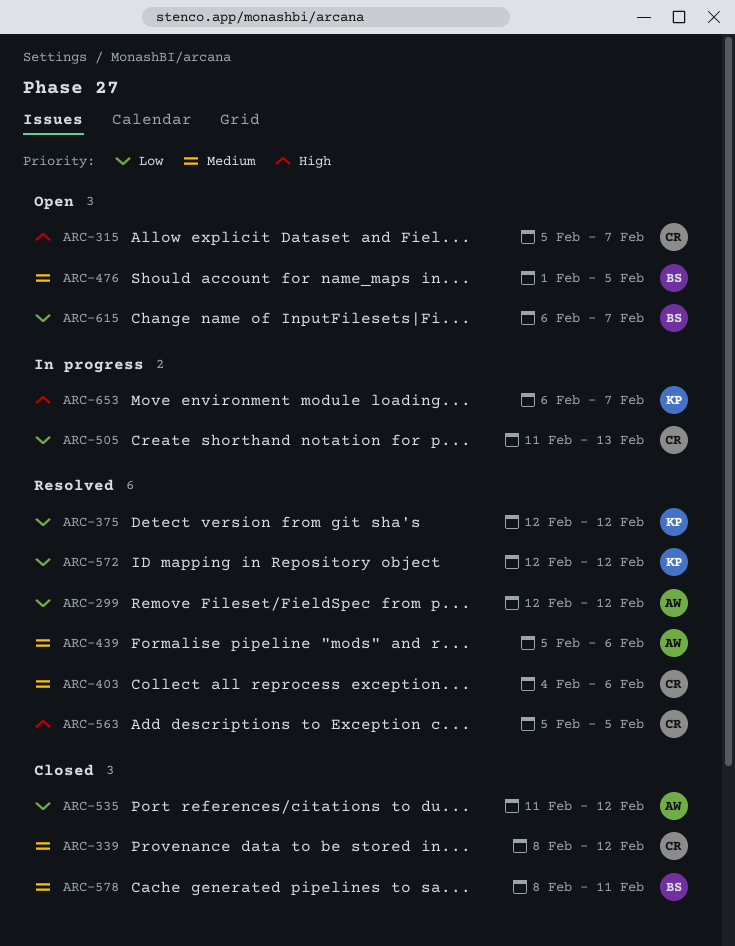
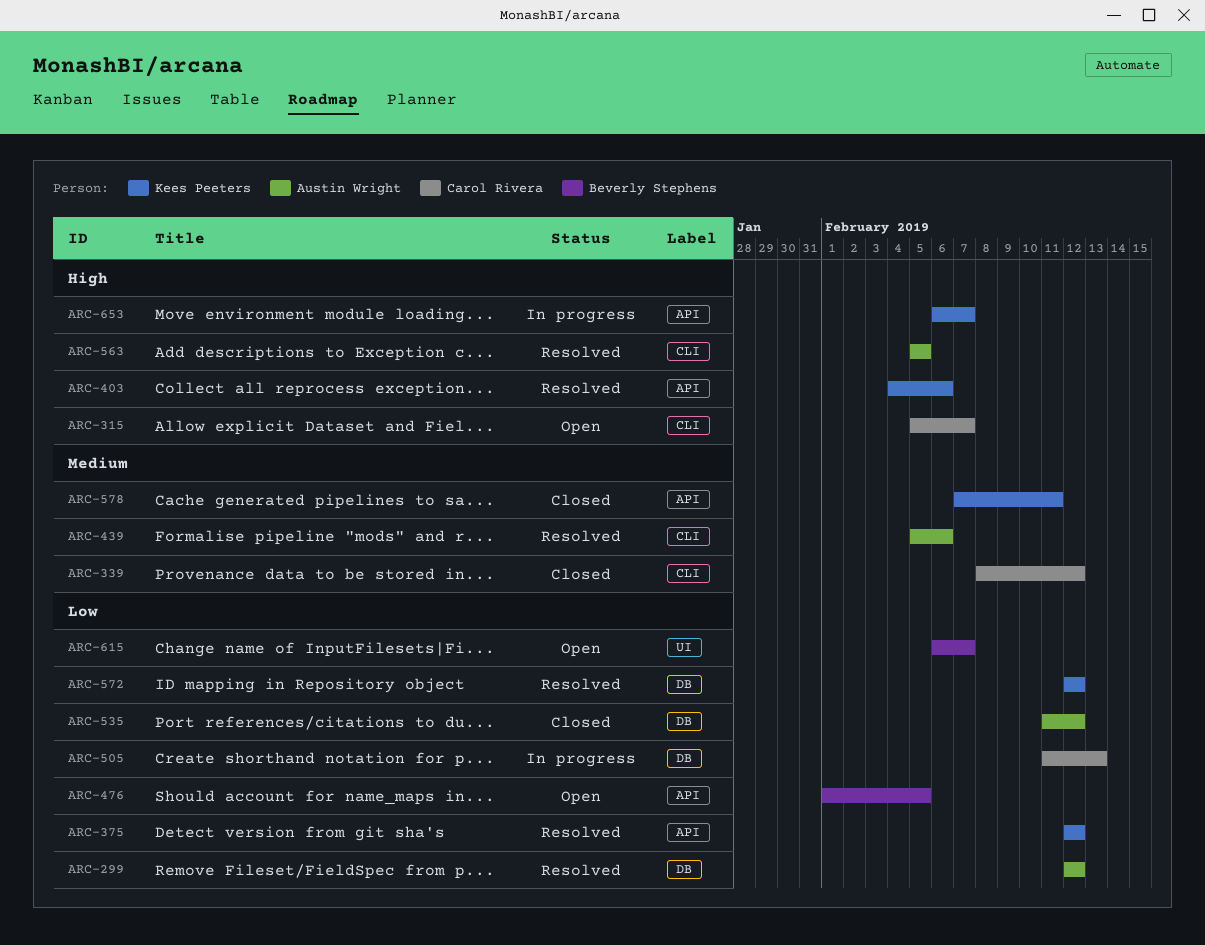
ARC-403, owner: Carol Rivera -> Kees Peeters
ARC-403, priority: Medium -> High
ARC-476, priority: Medium -> Low
ARC-563, owner: Carol Rivera -> Austin Wright
ARC-578, owner: Beverly Stephens -> Kees Peeters
ARC-578, start: Feb 8 -> Feb 7

